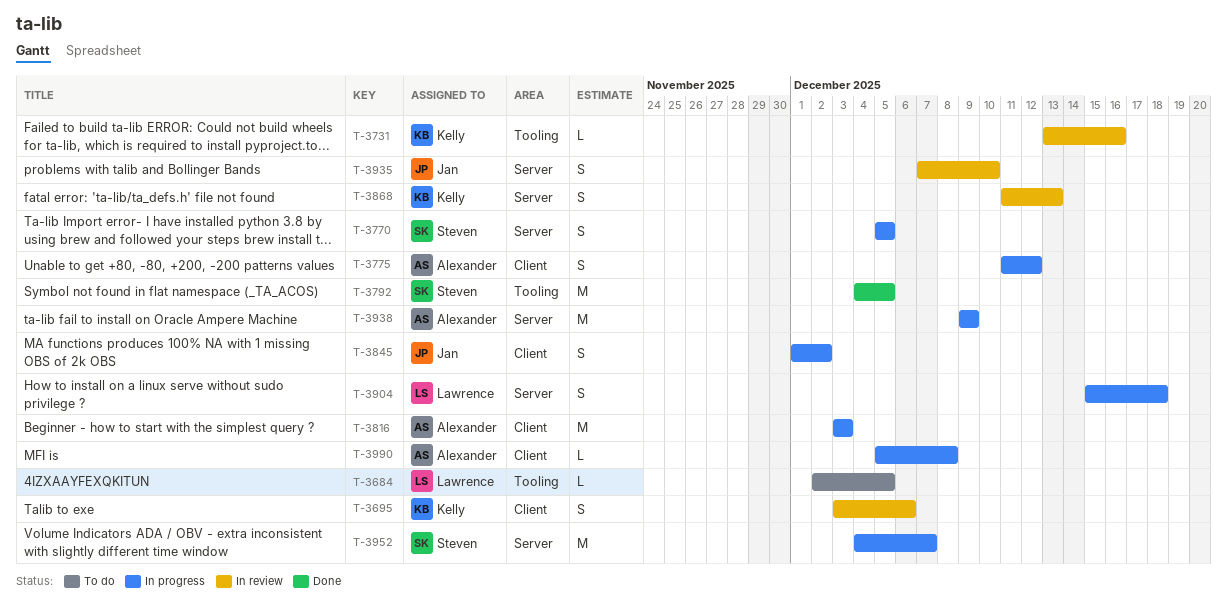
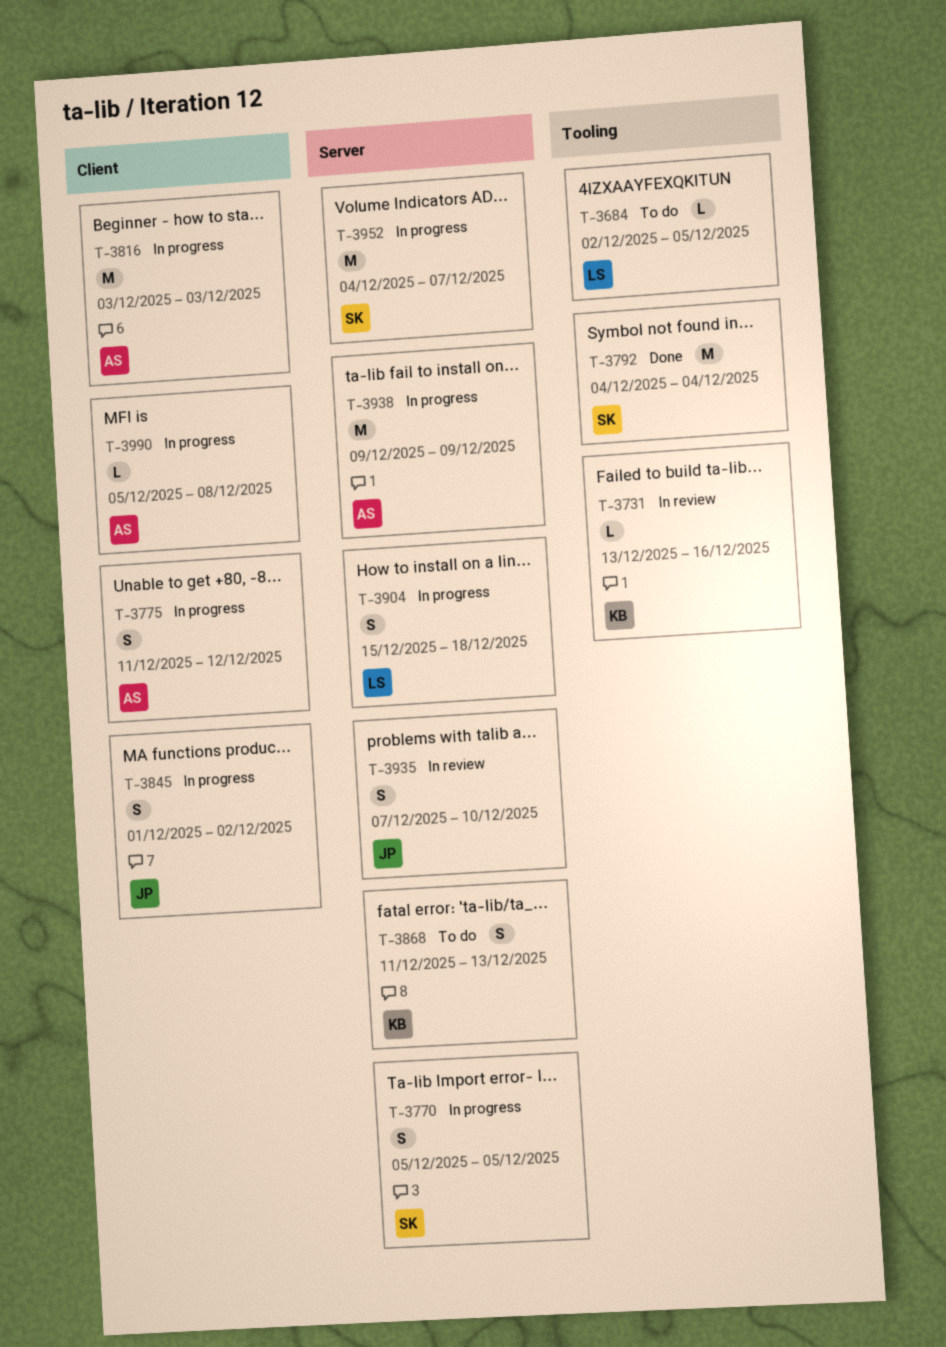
T-3695: present -> none
T-3792, due: Dec 5 -> Dec 4
T-3868, status: In review -> To do

